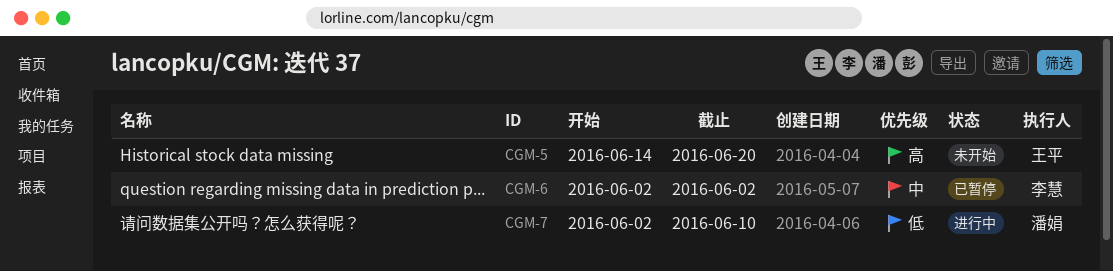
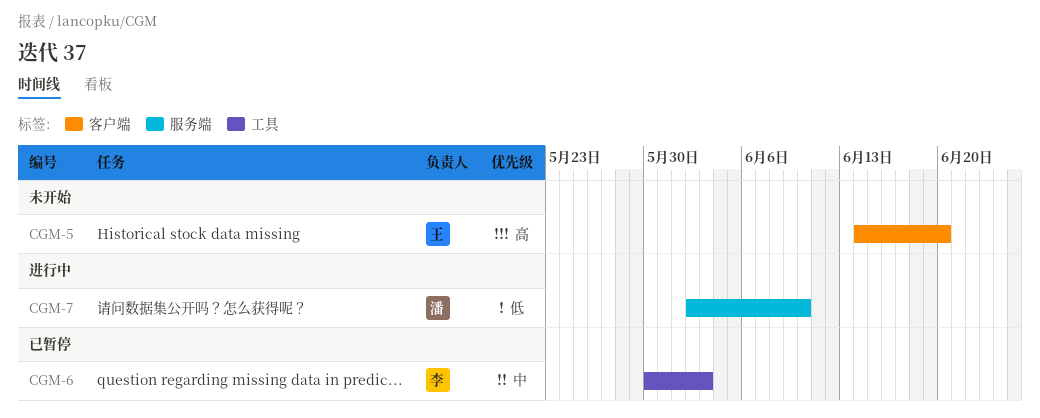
CGM-6, start: Jun 2 -> May 30
CGM-6, due: Jun 2 -> Jun 3

